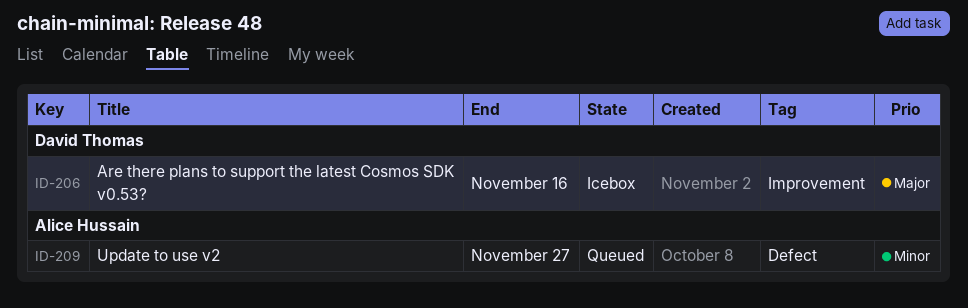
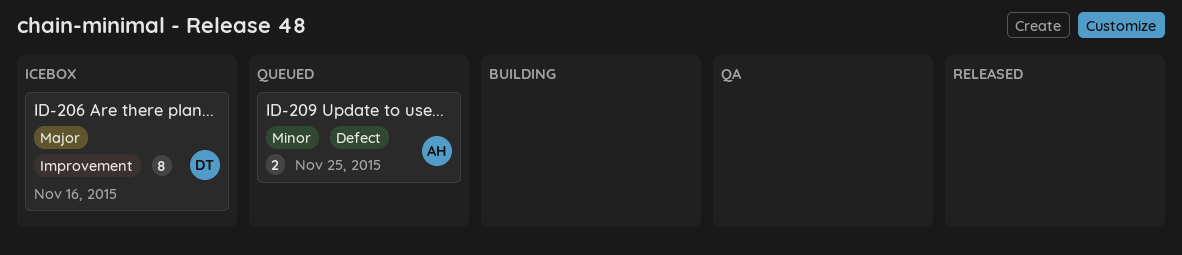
ID-209, due: Nov 27 -> Nov 25

